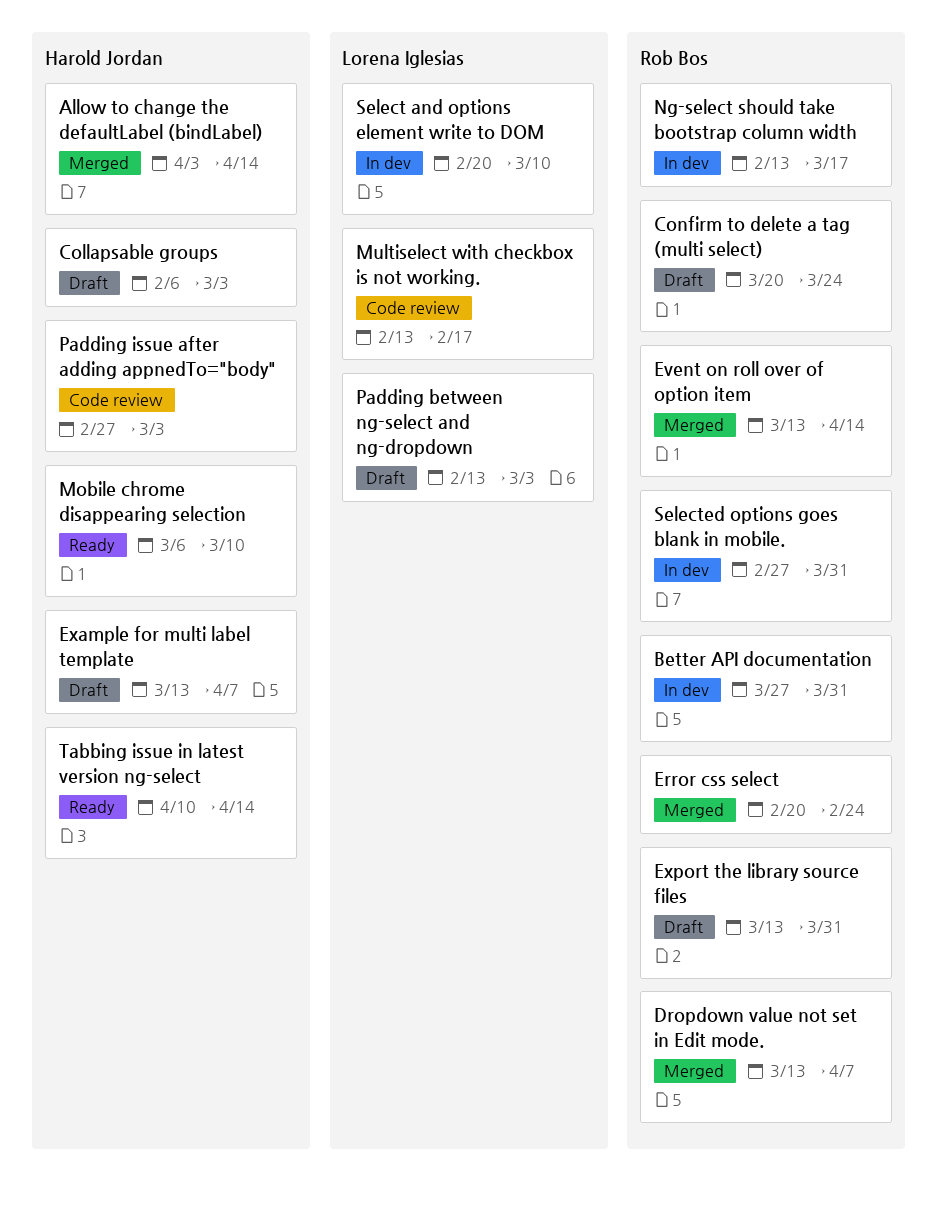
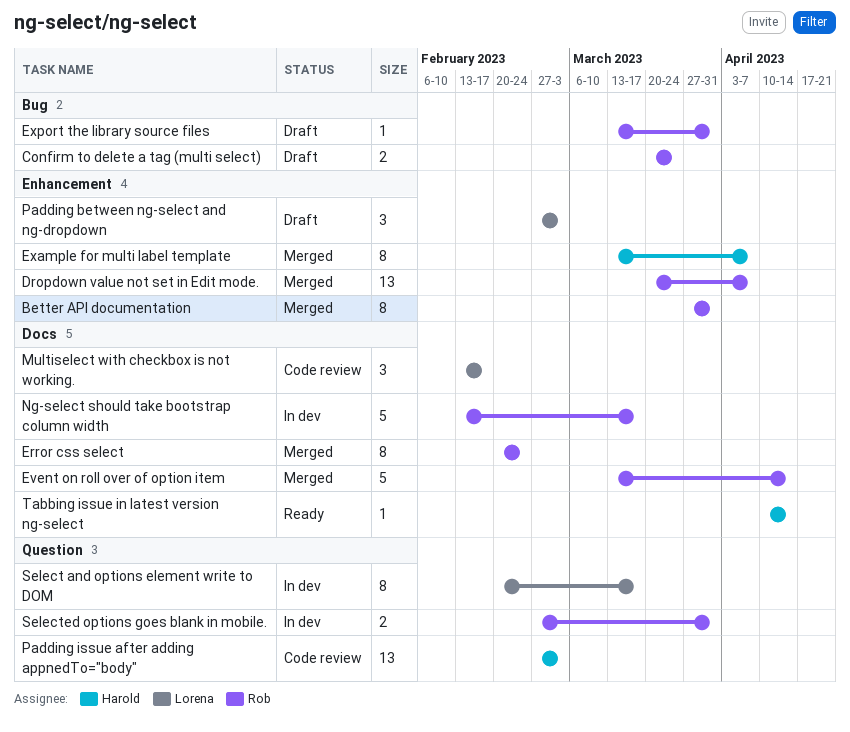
Allow to change the defaultLabel (bindLabel): present -> none
Better API documentation, status: In dev -> Merged
Collapsable groups: present -> none
Dropdown value not set in Edit mode., start: Mar 13 -> Mar 20
Example for multi label template, status: Draft -> Merged
Mobile chrome disappearing selection: present -> none
Padding between ng-select and ng-dropdown, start: Feb 13 -> Feb 27
Select and options element write to DOM, due: Mar 10 -> Mar 17

